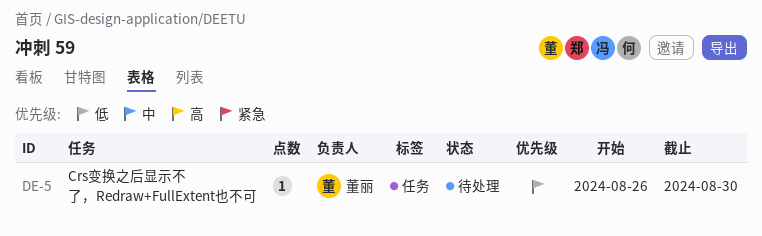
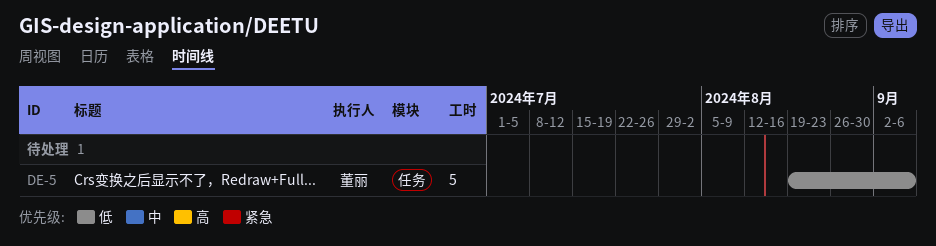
DE-5, estimate: 1 -> 5
DE-5, start: Aug 26 -> Aug 19
DE-5, due: Aug 30 -> Sep 6

